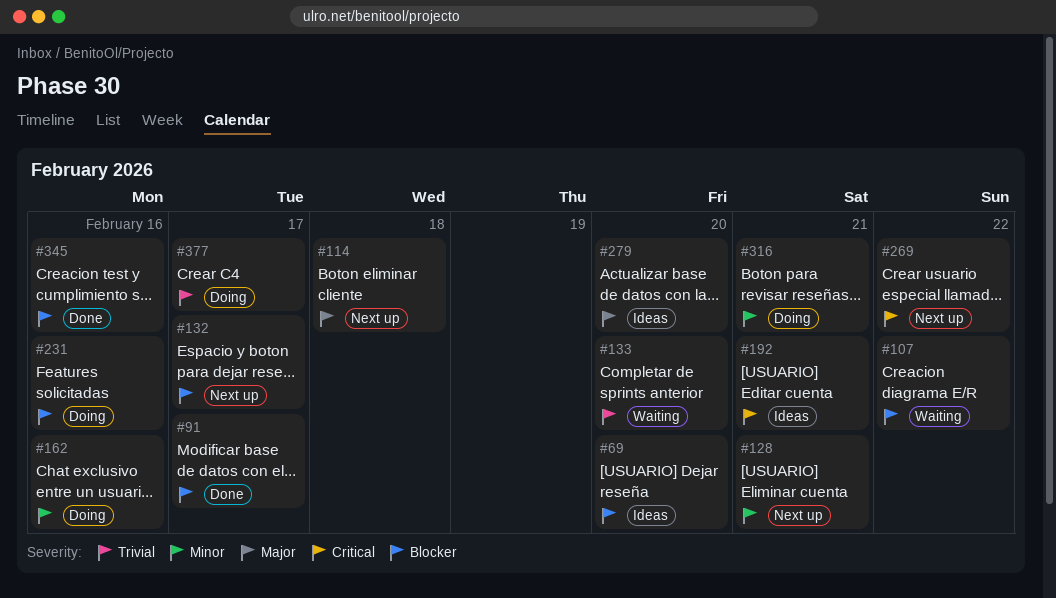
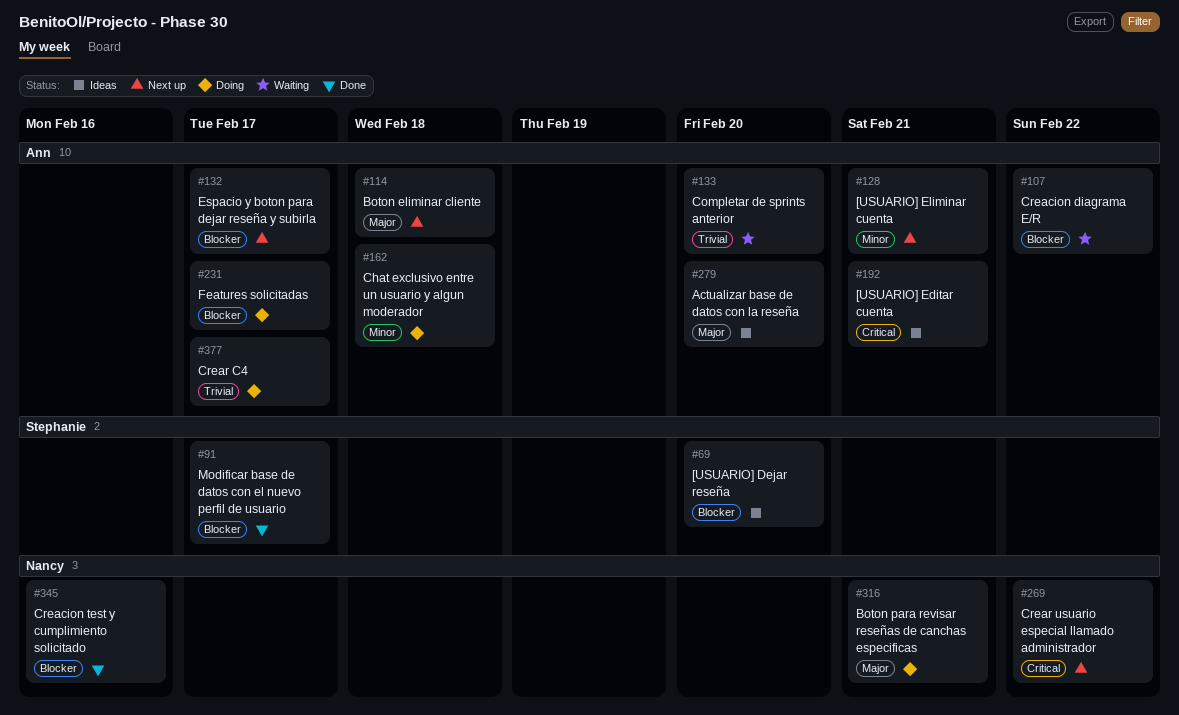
#162, due: Feb 16 -> Feb 18
#231, due: Feb 16 -> Feb 17
#316, priority: Minor -> Major

